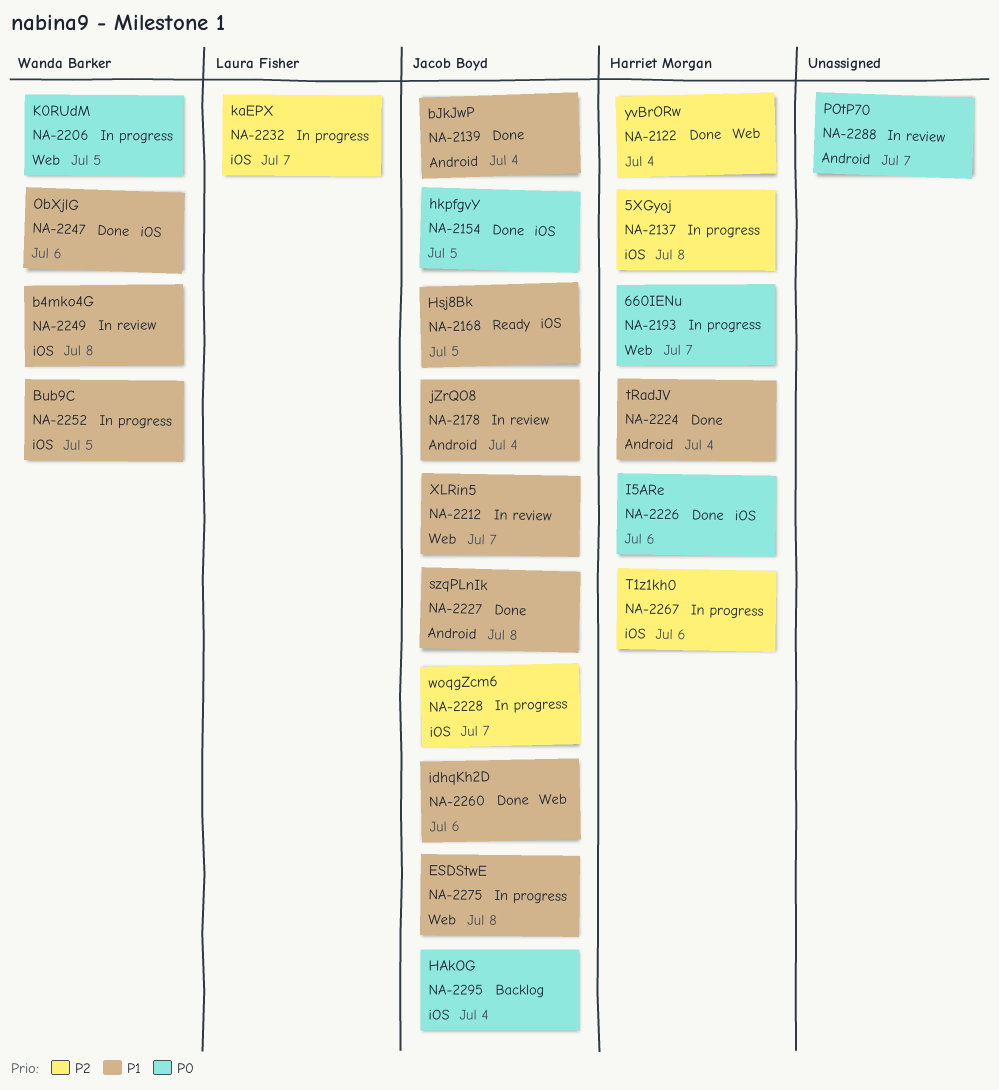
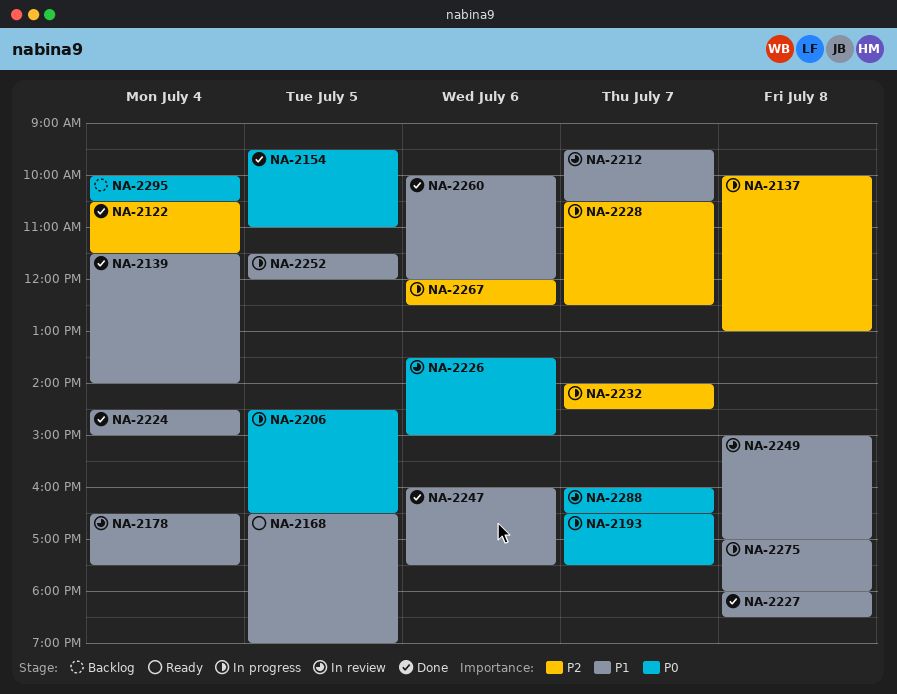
NA-2226, status: Done -> In review

